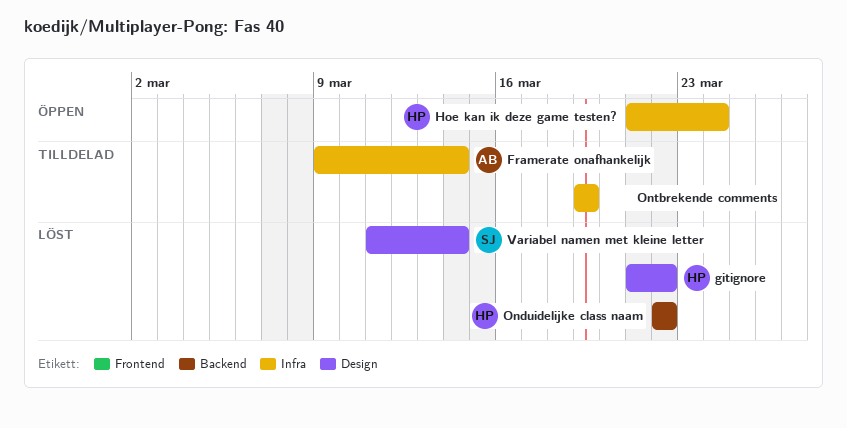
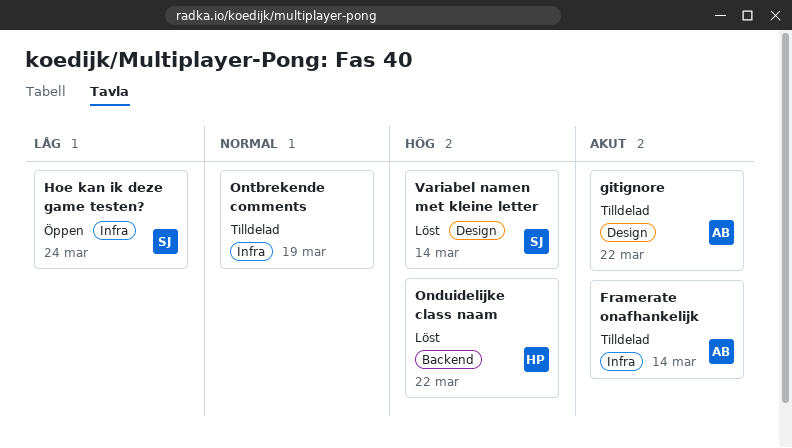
gitignore, status: Löst -> Tilldelad
gitignore, owner: HP -> AB
Hoe kan ik deze game testen?, owner: HP -> SJ

